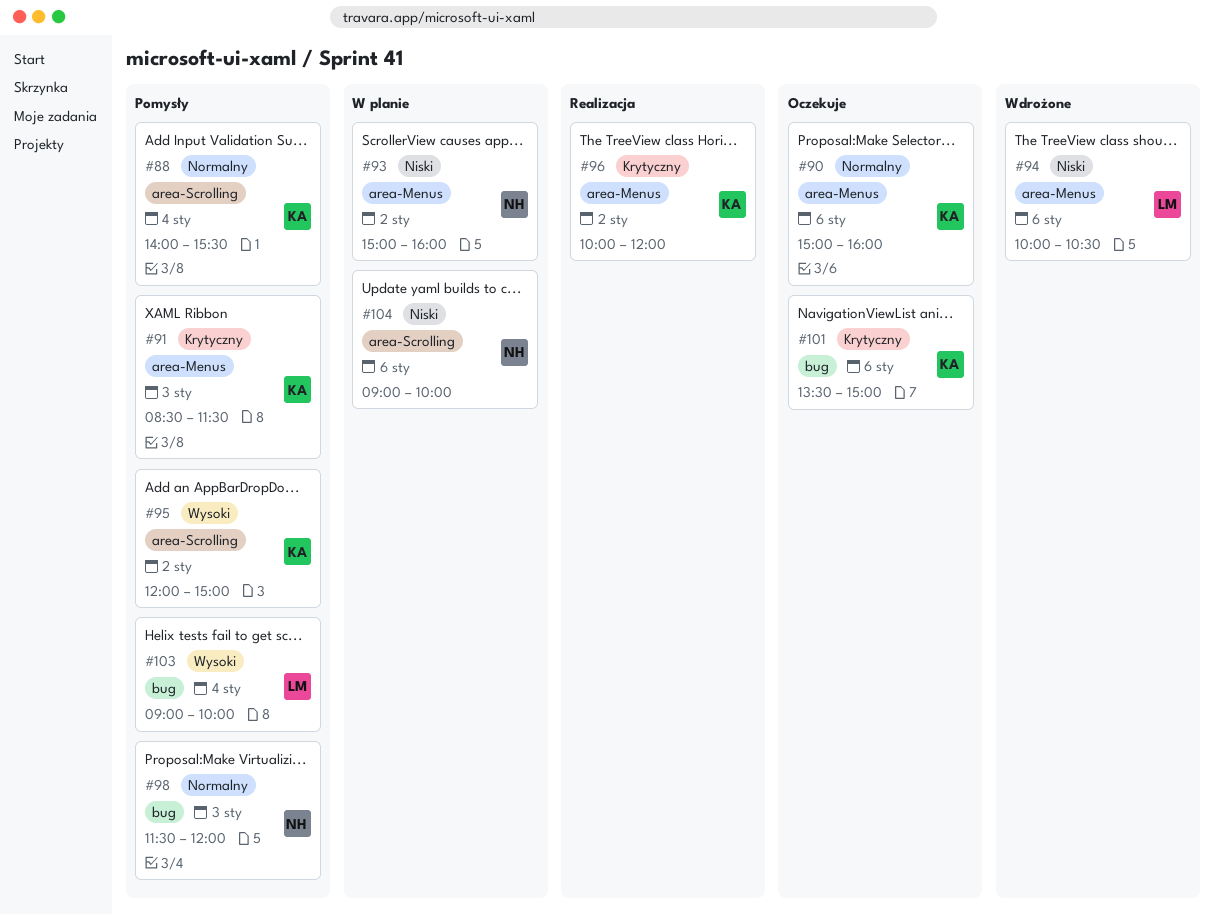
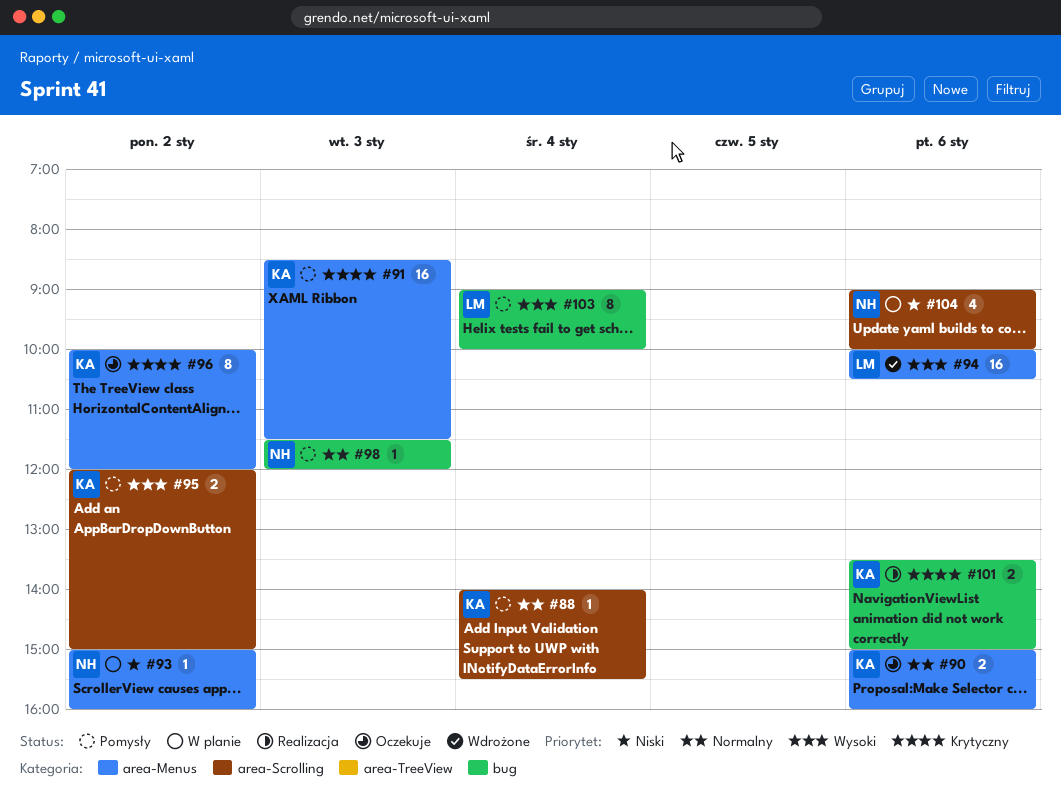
#94, priority: Niski -> Wysoki
#96, status: Realizacja -> Oczekuje
#101, status: Oczekuje -> Realizacja

